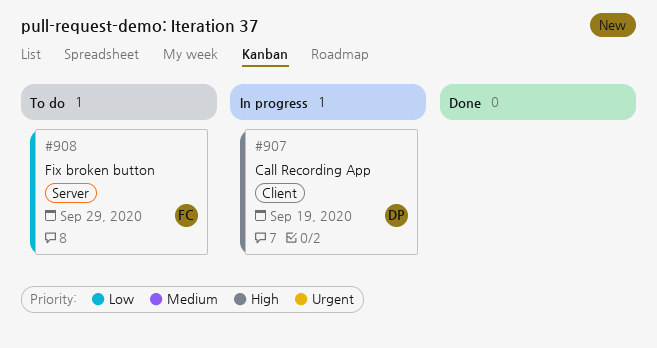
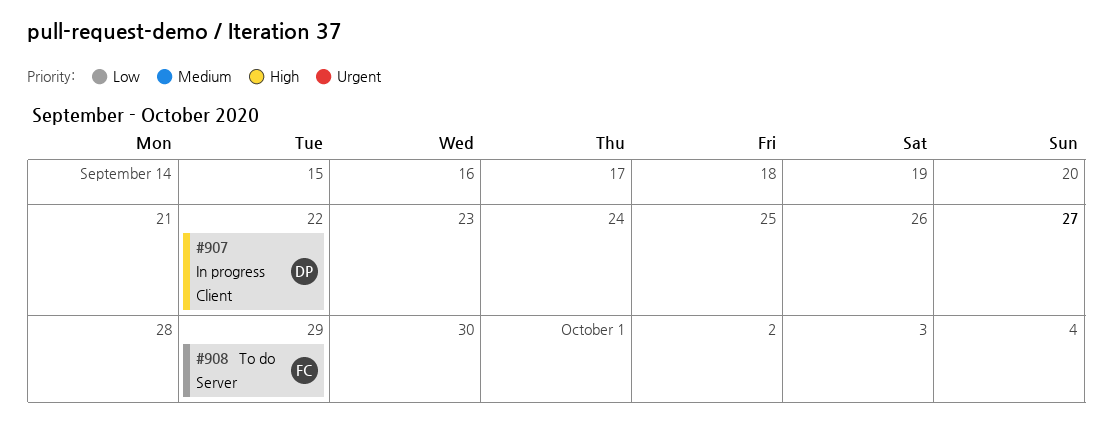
#907, due: Sep 19 -> Sep 22

